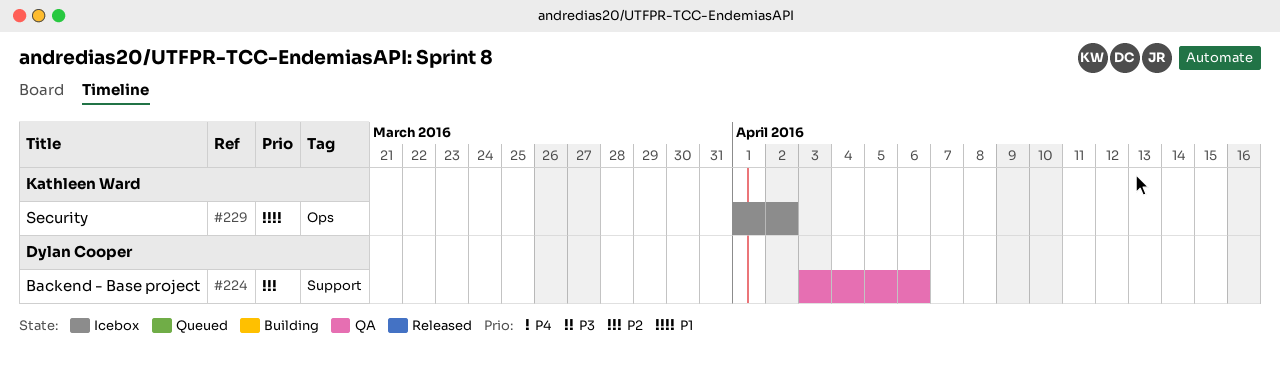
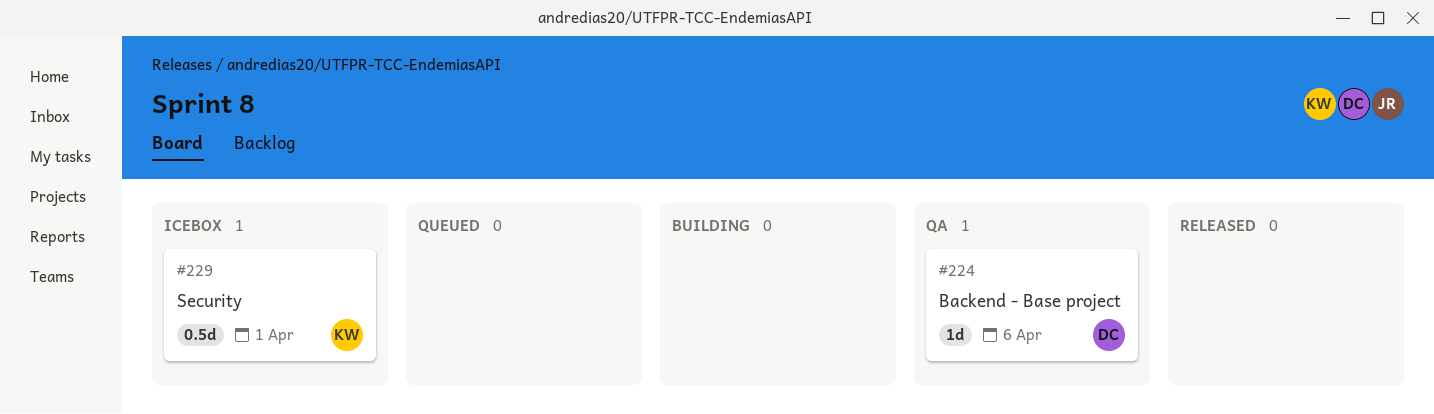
#229, due: Apr 2 -> Apr 1

